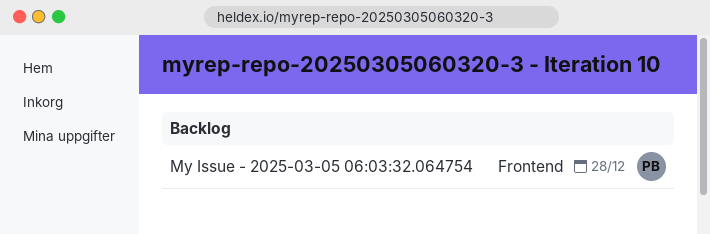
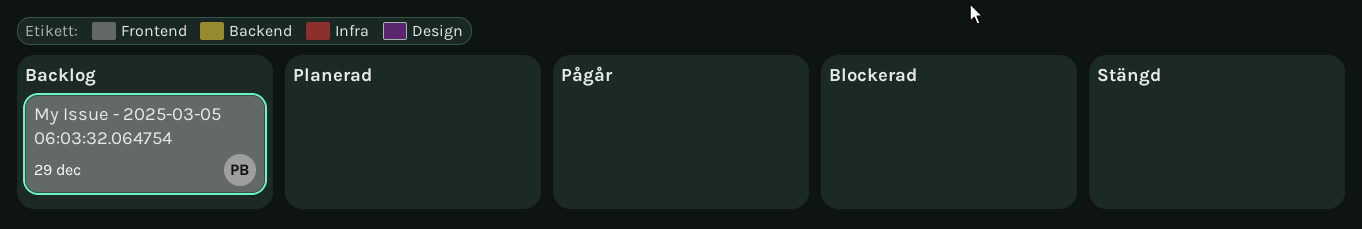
My Issue - 2025-03-05 06:03:32.064754, due: Dec 28 -> Dec 29

